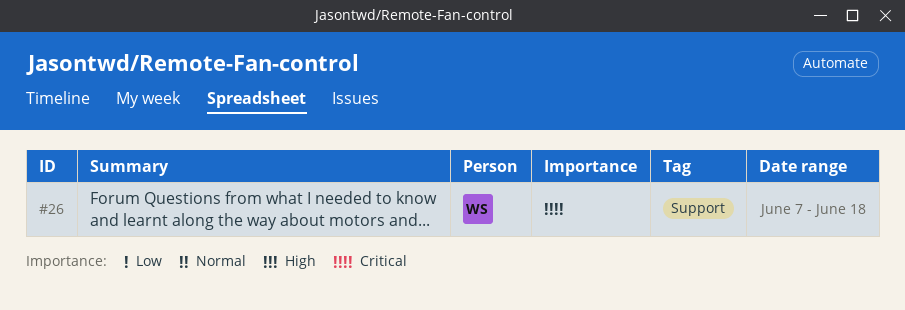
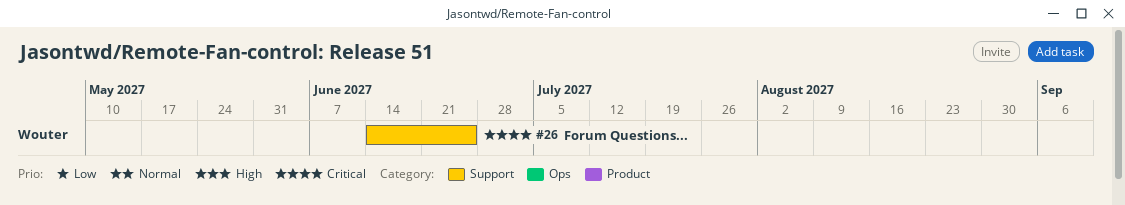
#26, start: Jun 7 -> Jun 14
#26, due: Jun 18 -> Jun 25

